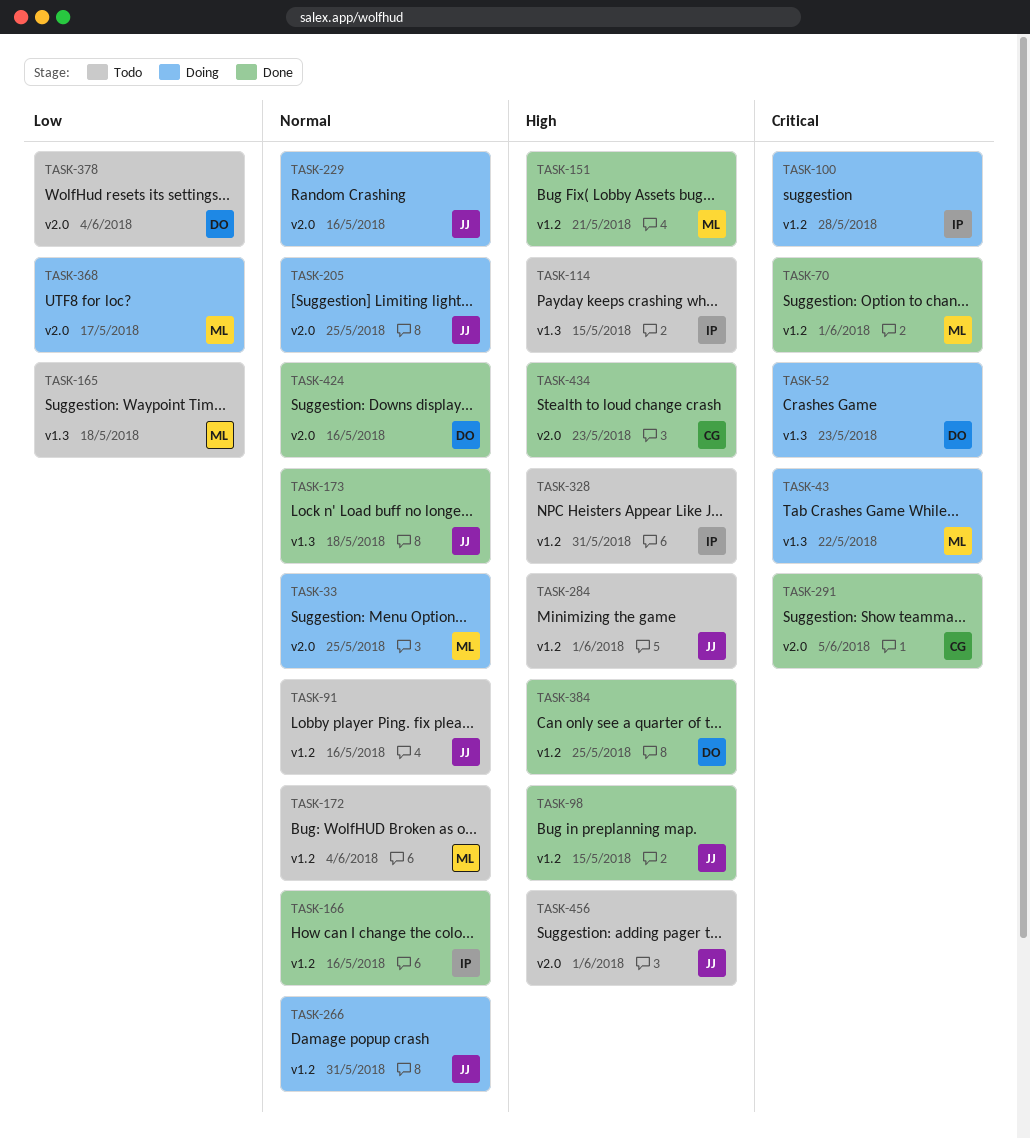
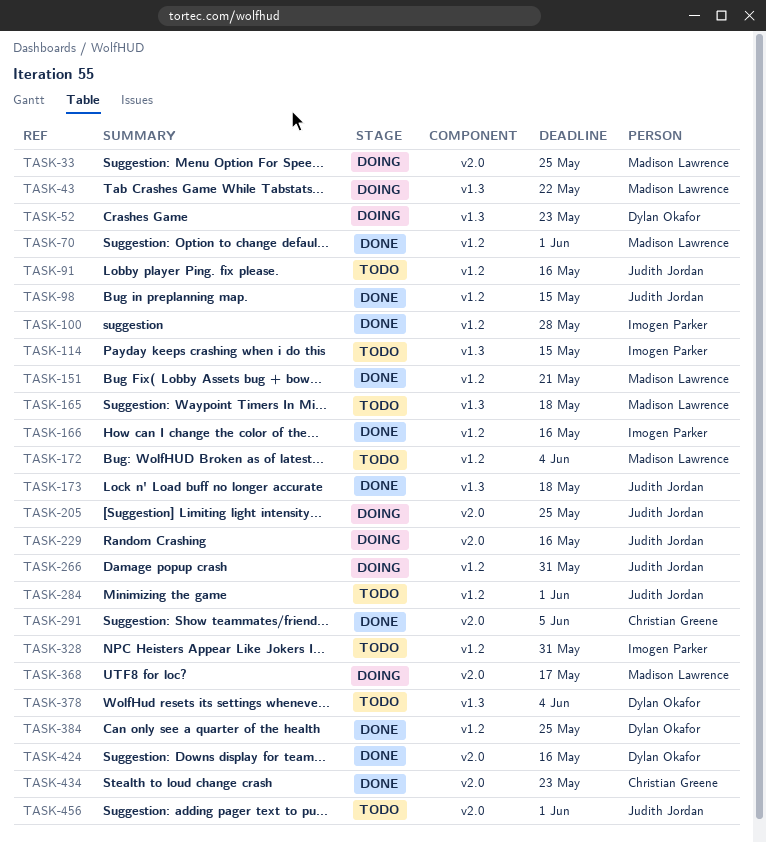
TASK-100, status: Doing -> Done
TASK-378, label: v2.0 -> v1.3

